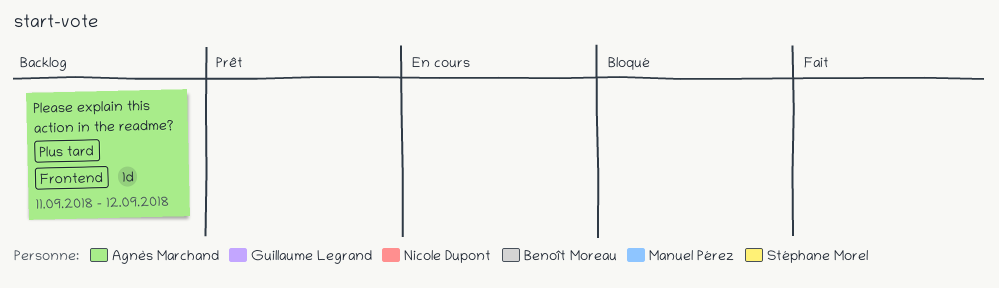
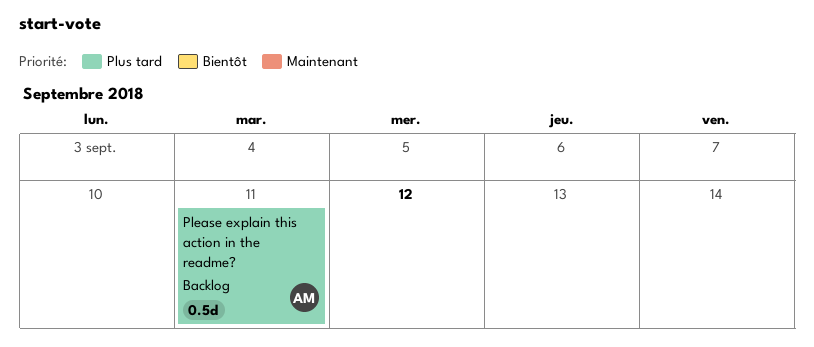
Please explain this action in the readme?, estimate: 1d -> 0.5d
Please explain this action in the readme?, due: Sep 12 -> Sep 11

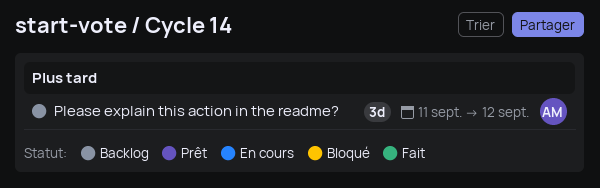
Please explain this action in the readme?, estimate: 0.5d -> 3d
Please explain this action in the readme?, due: Sep 11 -> Sep 12

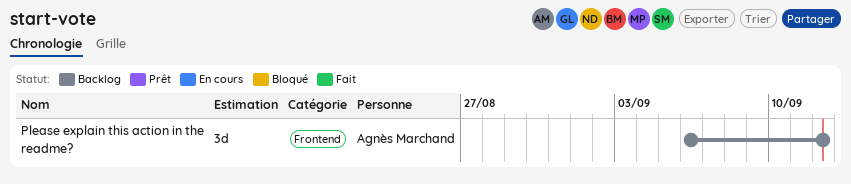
Please explain this action in the readme?, start: Sep 11 -> Sep 6

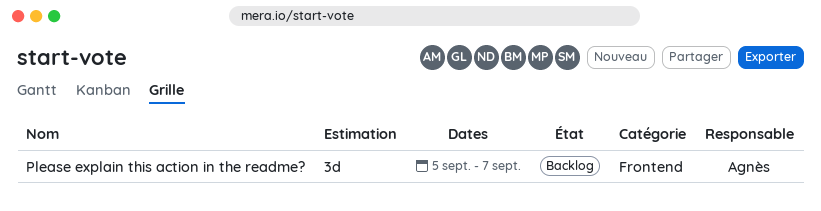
Please explain this action in the readme?, start: Sep 6 -> Sep 5
Please explain this action in the readme?, due: Sep 12 -> Sep 7

